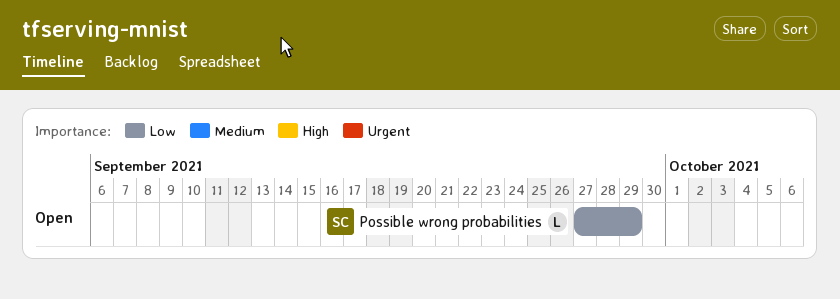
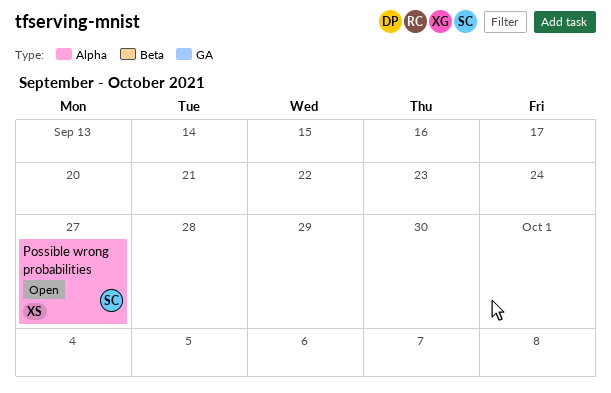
Possible wrong probabilities, estimate: L -> XS
Possible wrong probabilities, due: Sep 29 -> Sep 27

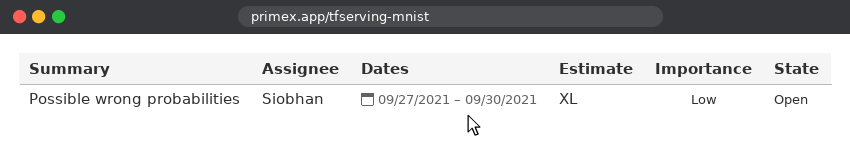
Possible wrong probabilities, estimate: XS -> XL
Possible wrong probabilities, due: Sep 27 -> Sep 30

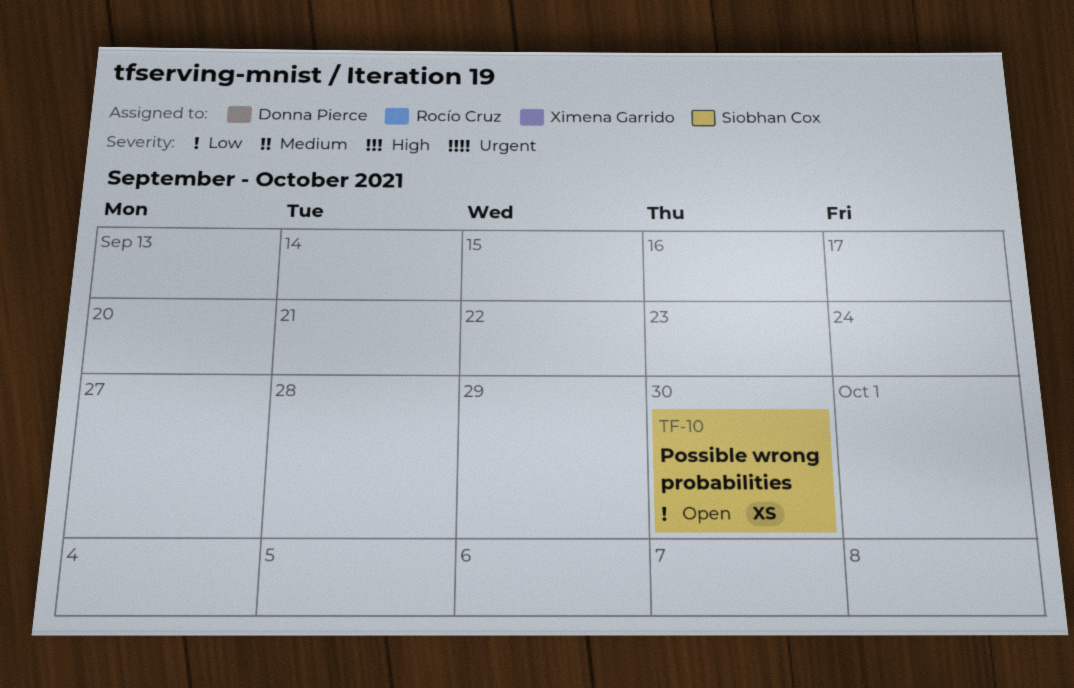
Possible wrong probabilities, estimate: XL -> XS

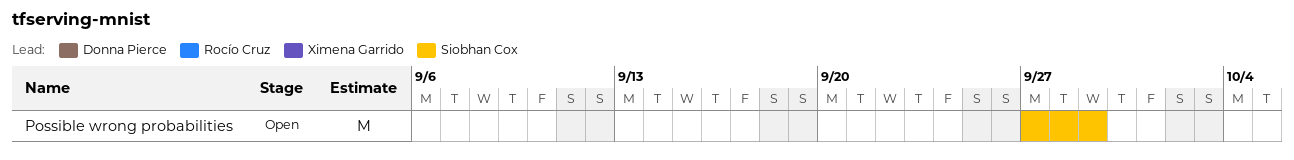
Possible wrong probabilities, estimate: XS -> M
Possible wrong probabilities, due: Sep 30 -> Sep 29

